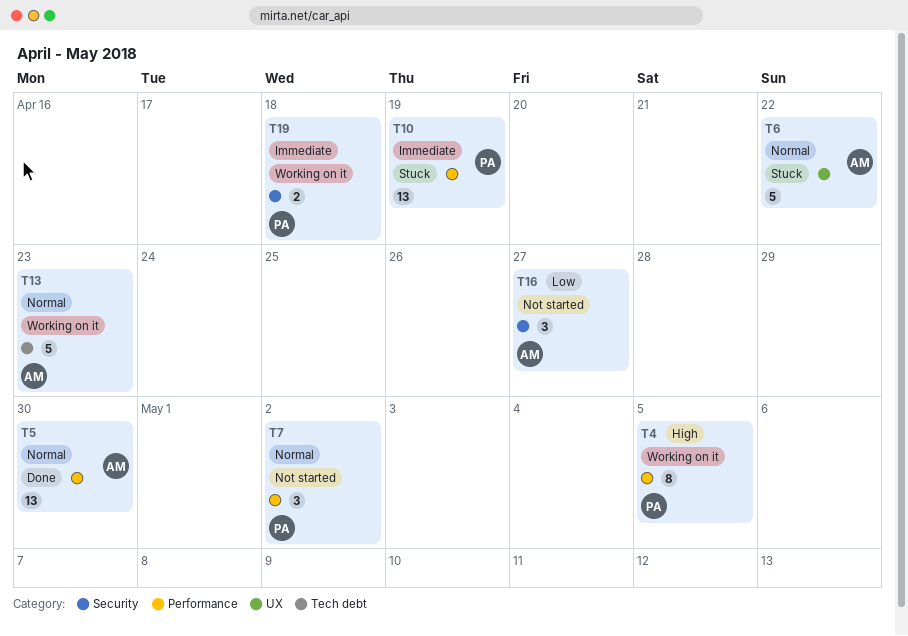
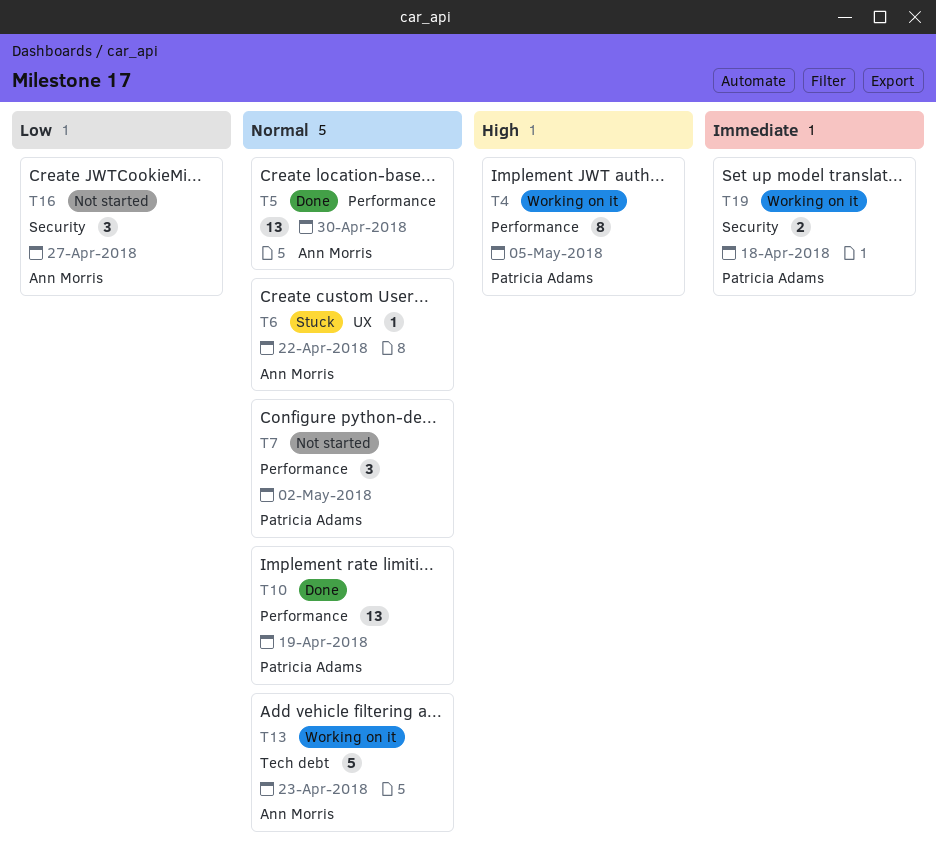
T6, estimate: 5 -> 1
T10, status: Stuck -> Done
T10, priority: Immediate -> Normal

